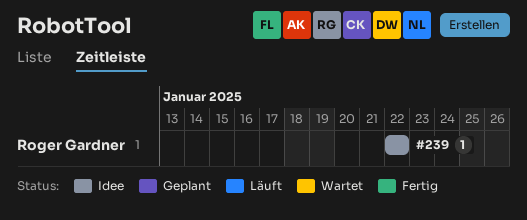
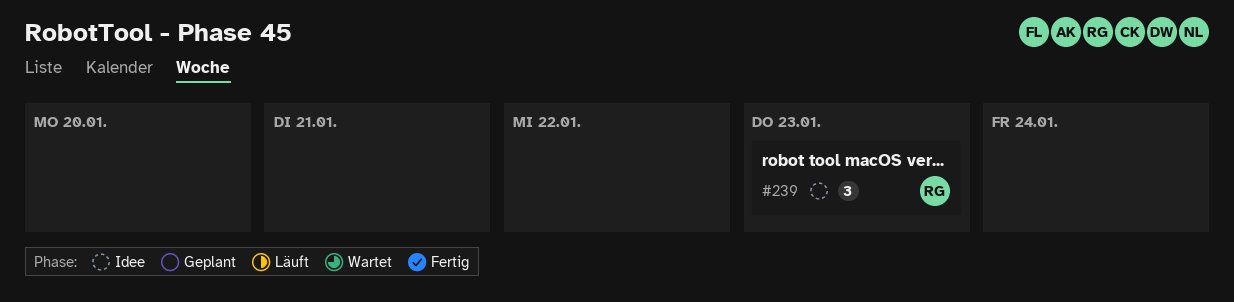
#239, estimate: 1 -> 3
#239, due: Jan 22 -> Jan 23

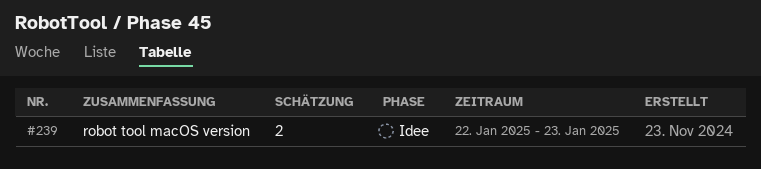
#239, estimate: 3 -> 2

